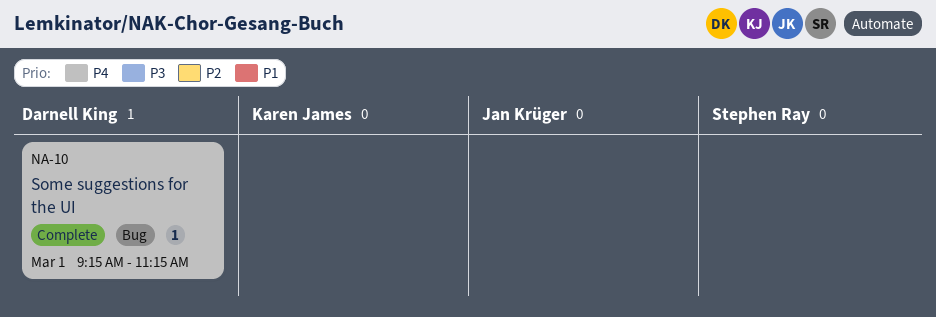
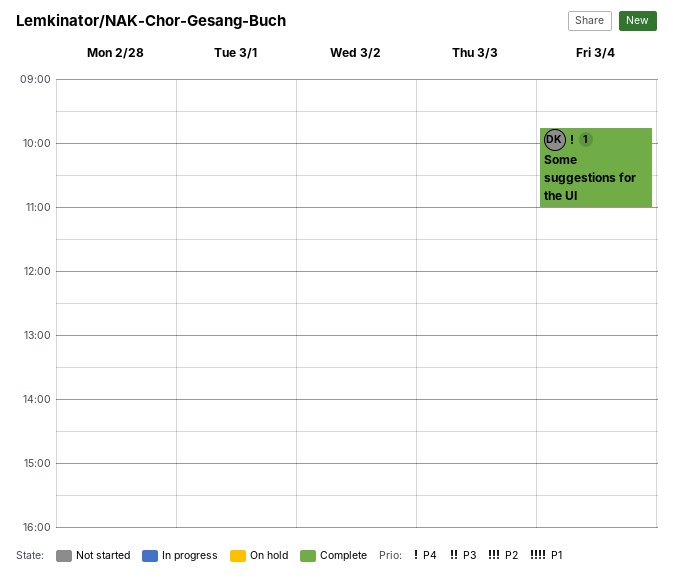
Some suggestions for the UI, day: Mar 1 -> Mar 4
Some suggestions for the UI, begins: 09:15 -> 09:45
Some suggestions for the UI, ends: 11:15 -> 11:00

